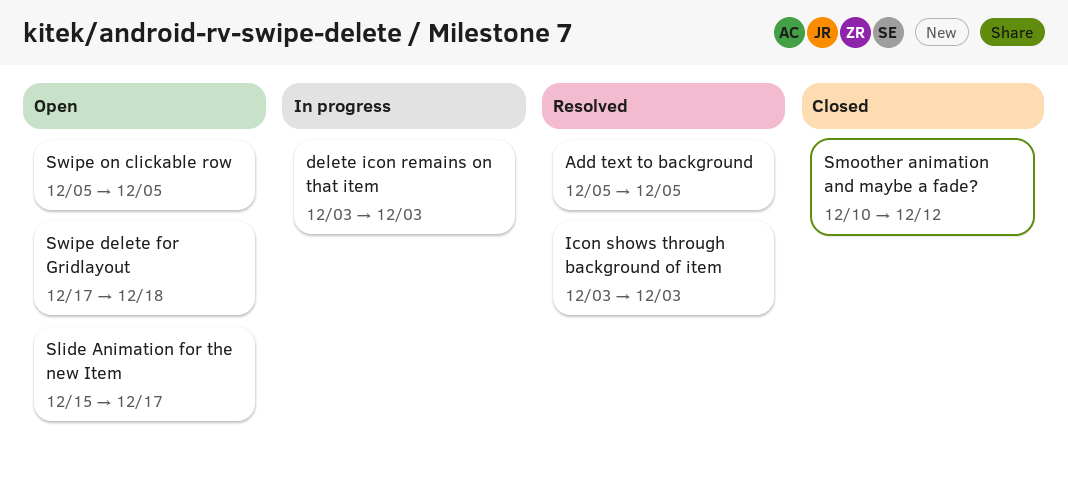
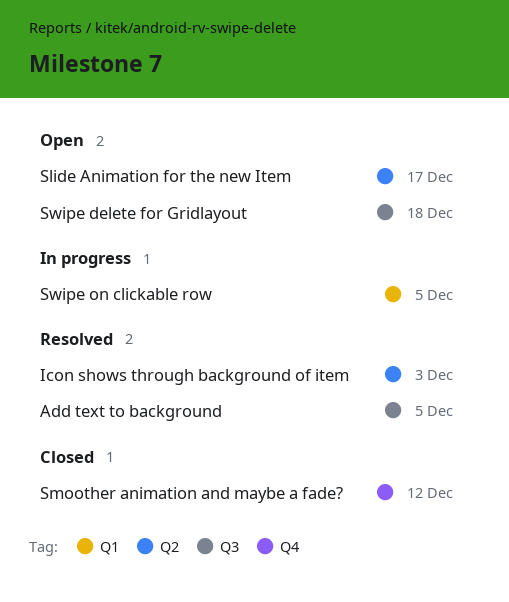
delete icon remains on that item: present -> none
Swipe on clickable row, status: Open -> In progress

